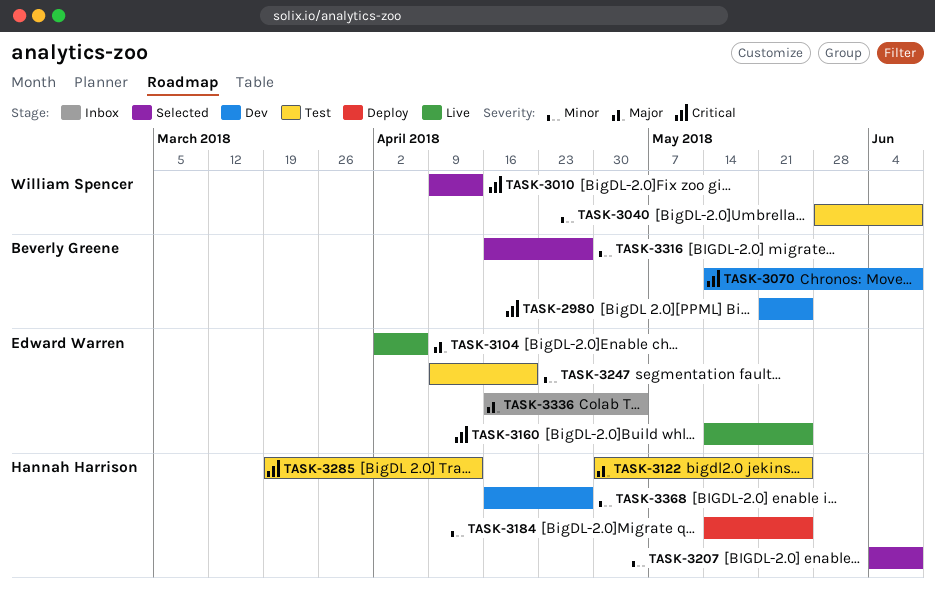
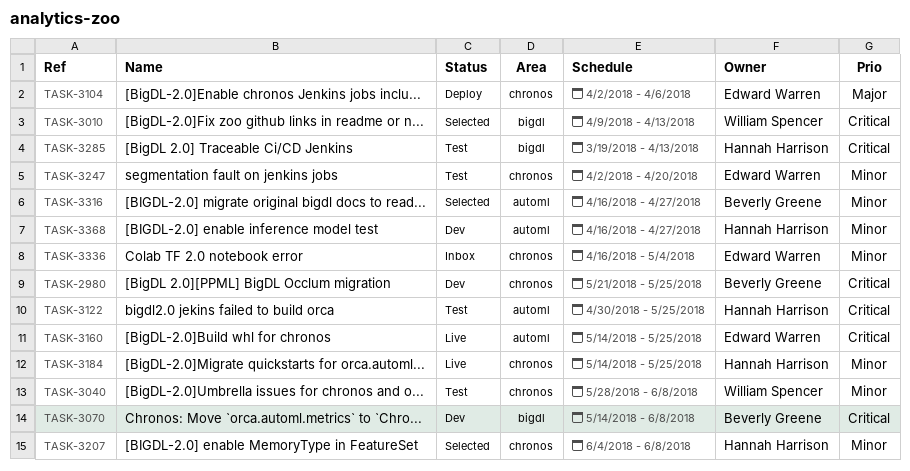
TASK-3104, status: Live -> Deploy
TASK-3122, priority: Major -> Critical
TASK-3184, status: Deploy -> Live
TASK-3247, start: Apr 9 -> Apr 2
TASK-3336, priority: Major -> Minor

